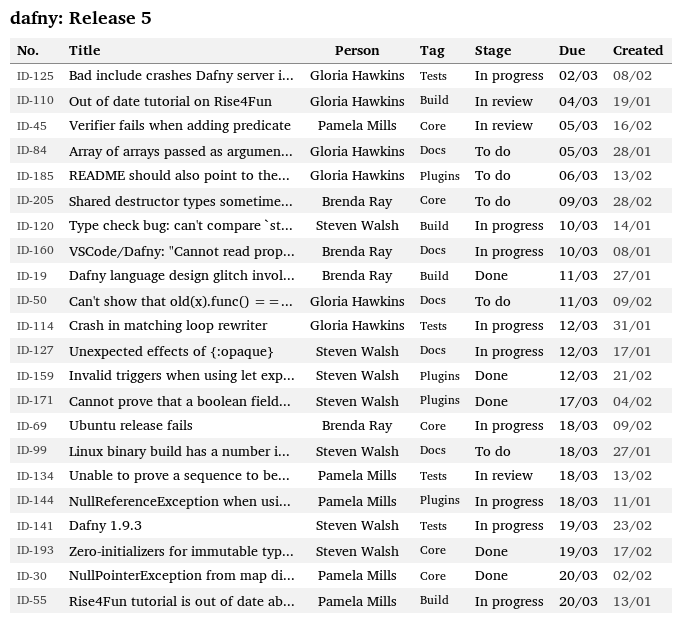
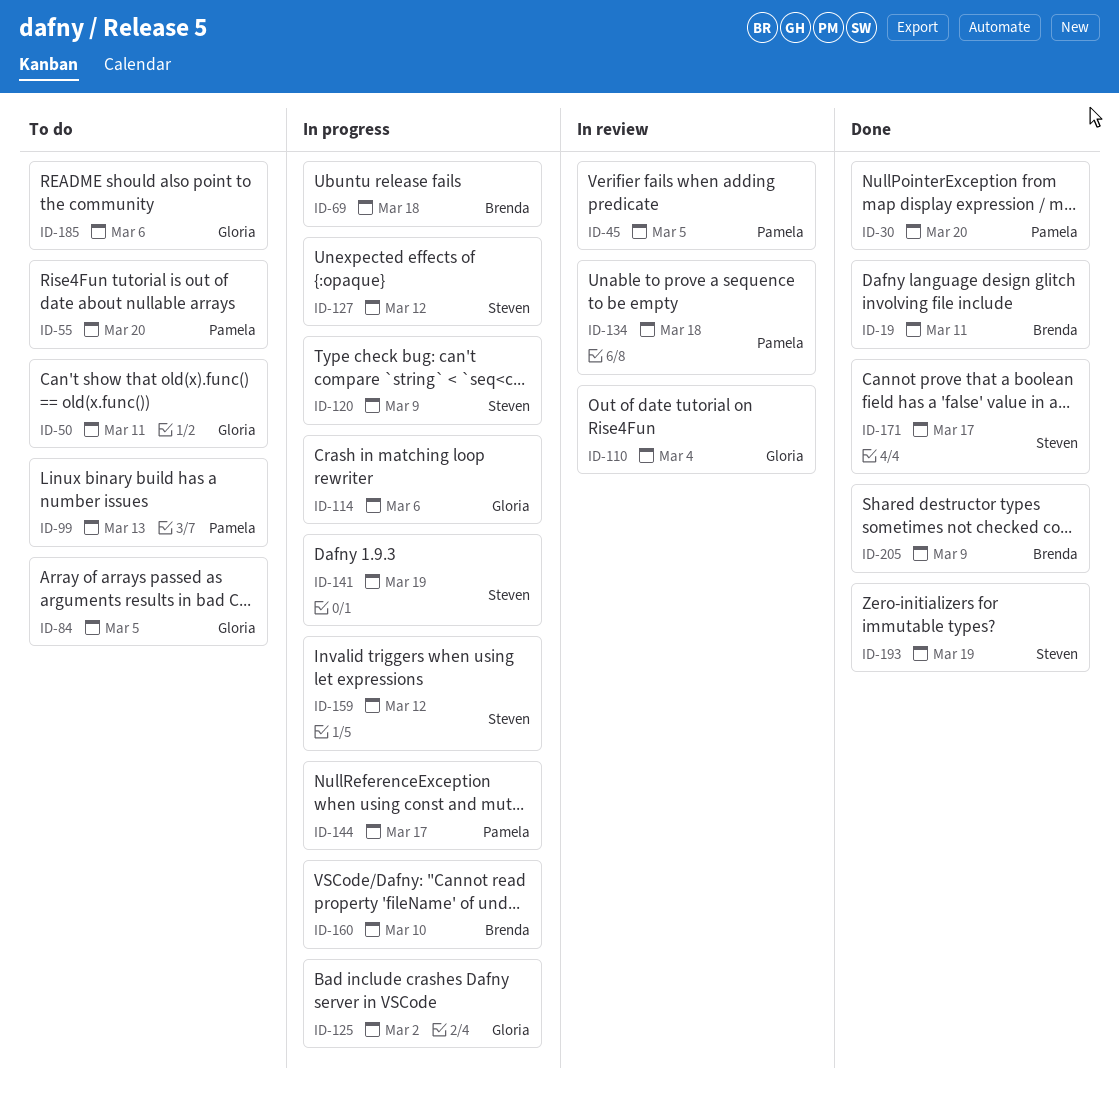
ID-55, status: In progress -> To do
ID-99, owner: Steven Walsh -> Pamela Mills
ID-99, due: Mar 18 -> Mar 13
ID-114, due: Mar 12 -> Mar 6
ID-120, due: Mar 10 -> Mar 9
ID-144, due: Mar 18 -> Mar 17
ID-159, status: Done -> In progress
ID-205, status: To do -> Done

